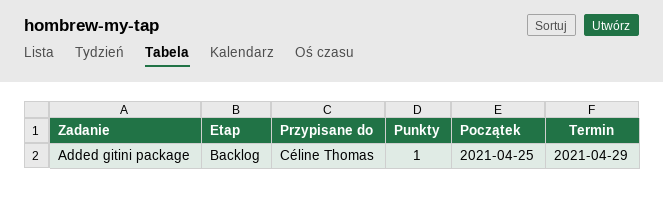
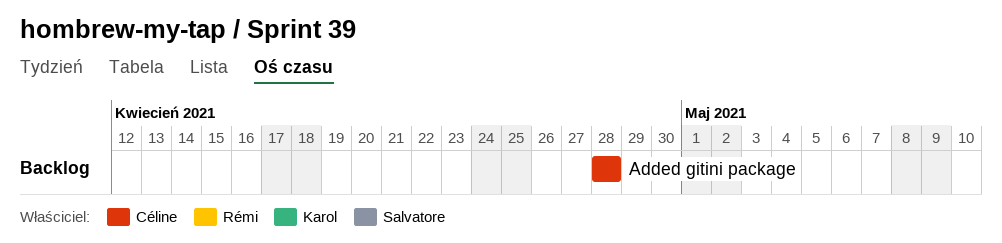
Added gitini package, start: Apr 25 -> Apr 28
Added gitini package, due: Apr 29 -> Apr 28

